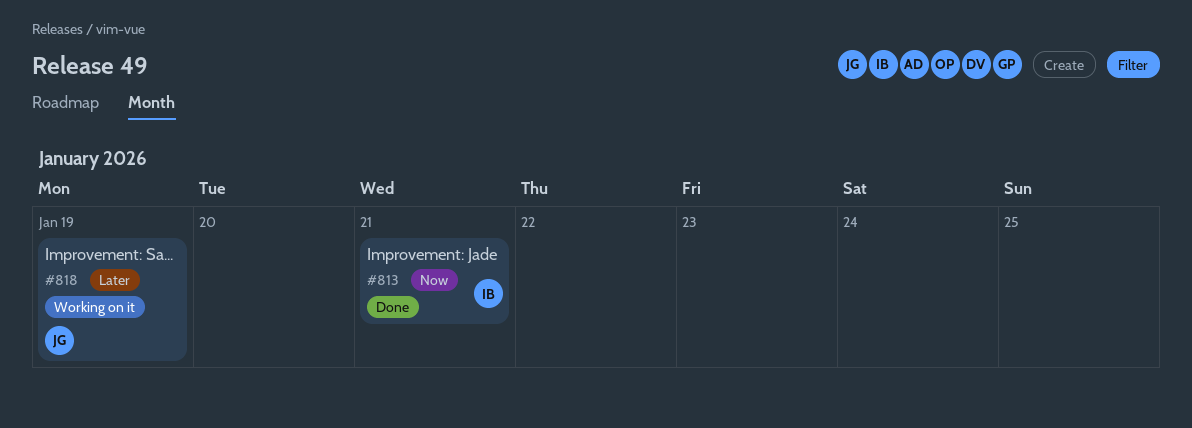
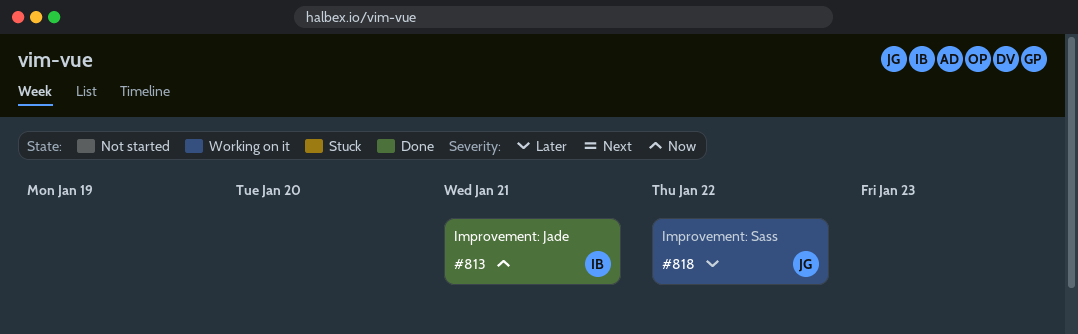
#818, due: Jan 19 -> Jan 22

